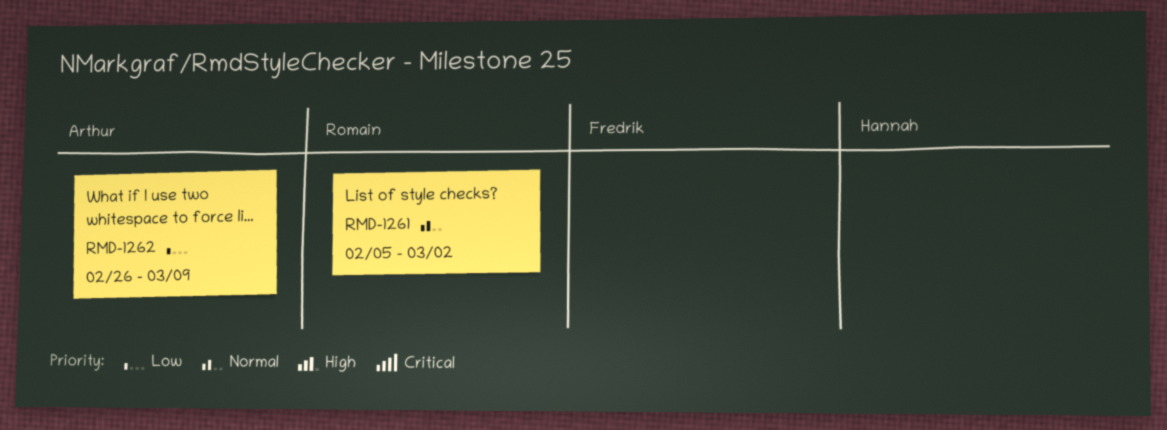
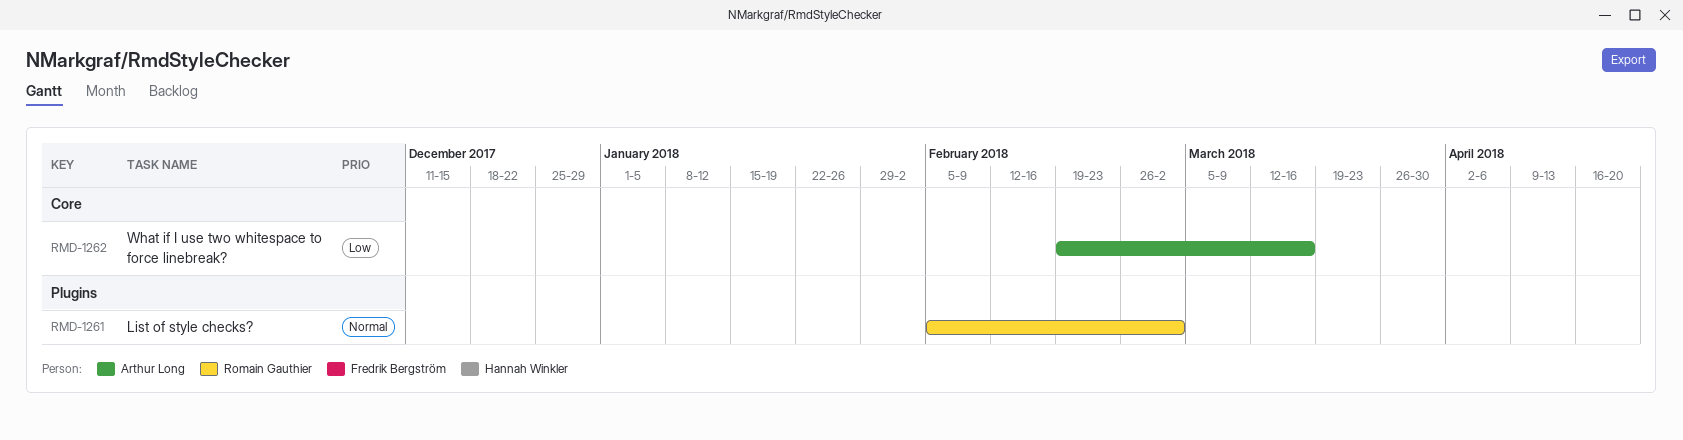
RMD-1262, start: Feb 26 -> Feb 19
RMD-1262, due: Mar 9 -> Mar 16

